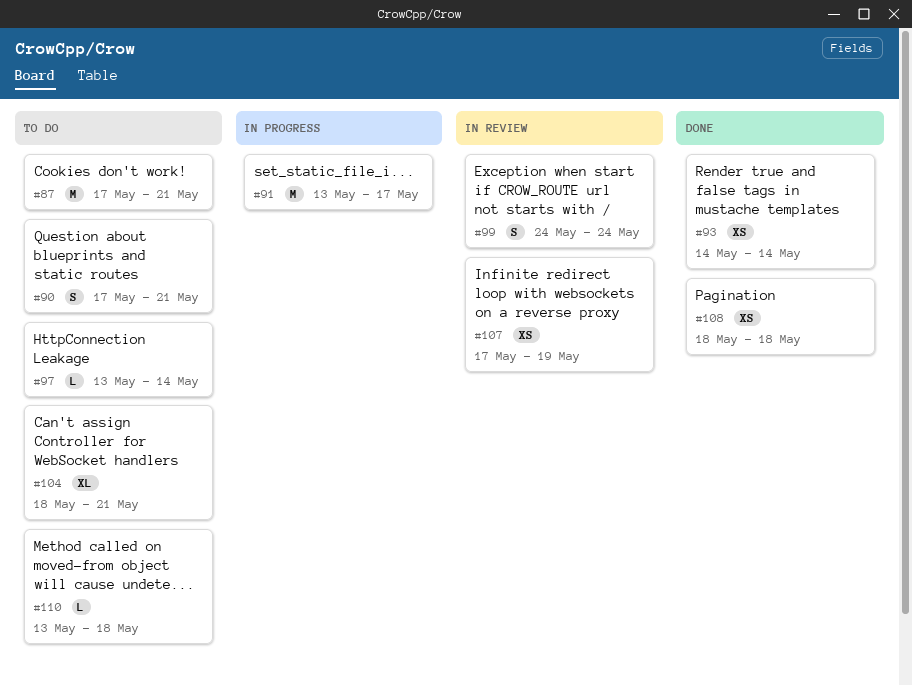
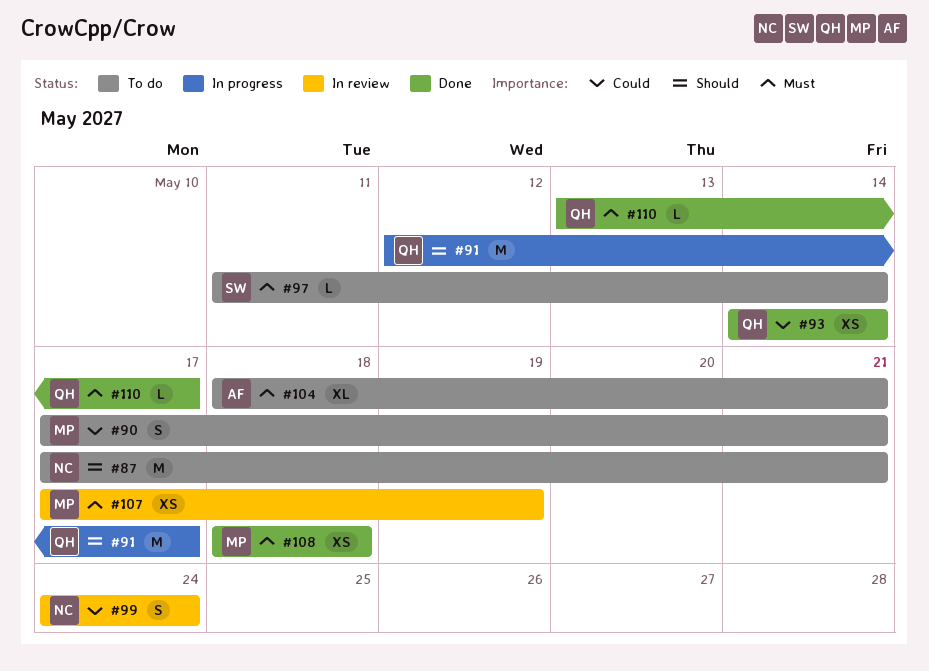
#91, start: May 13 -> May 12
#97, start: May 13 -> May 11
#110, status: To do -> Done
#110, due: May 18 -> May 17

